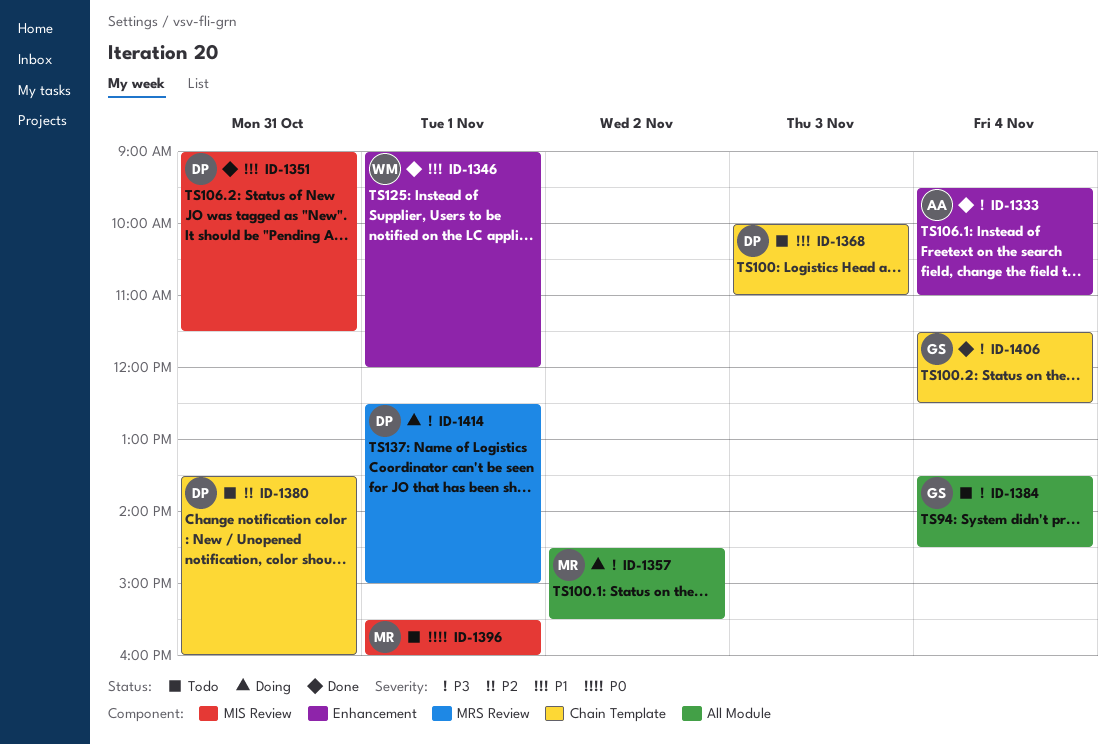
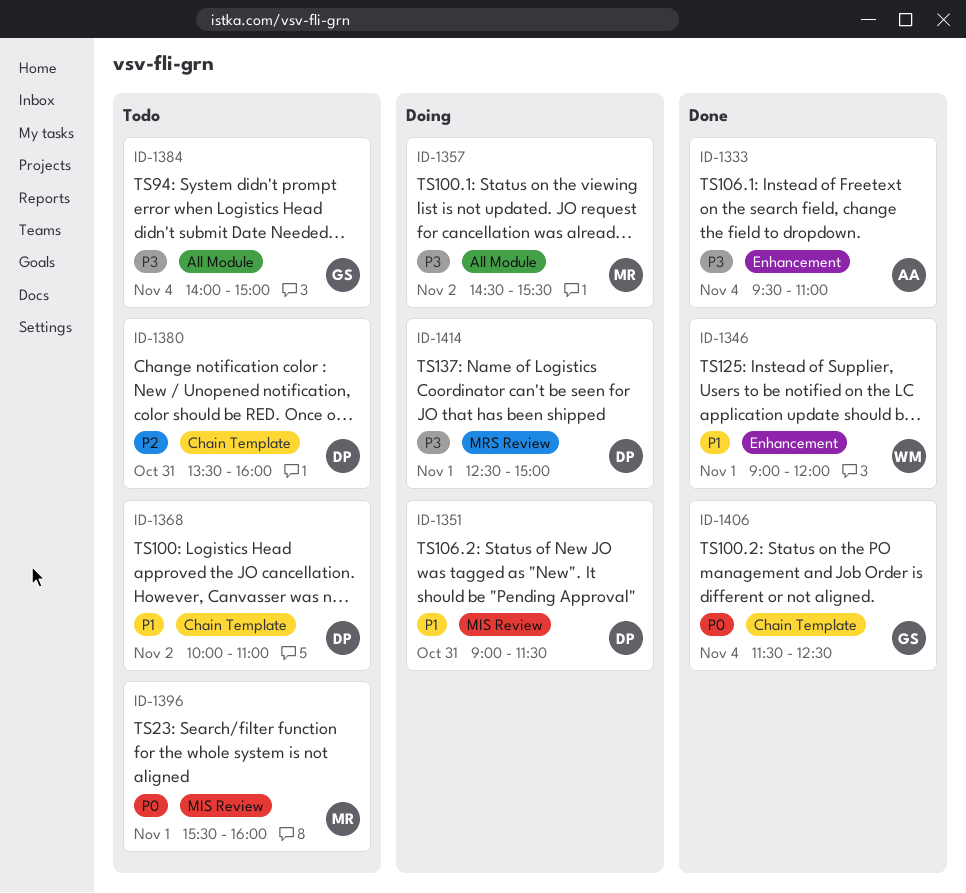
ID-1351, status: Done -> Doing
ID-1368, day: Nov 3 -> Nov 2
ID-1384, begins: 13:30 -> 14:00
ID-1384, ends: 14:30 -> 15:00
ID-1406, priority: P3 -> P0

